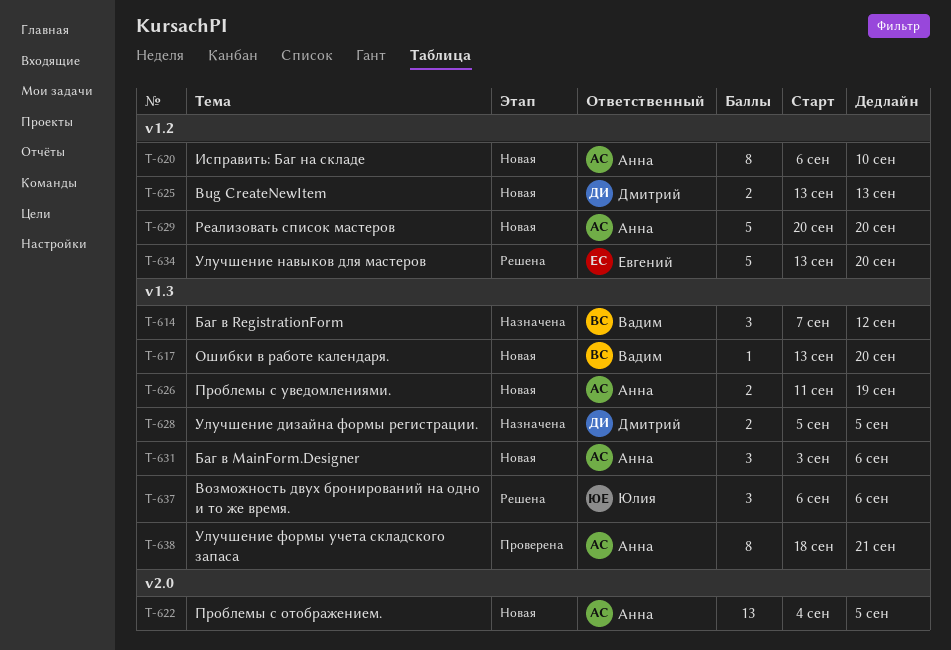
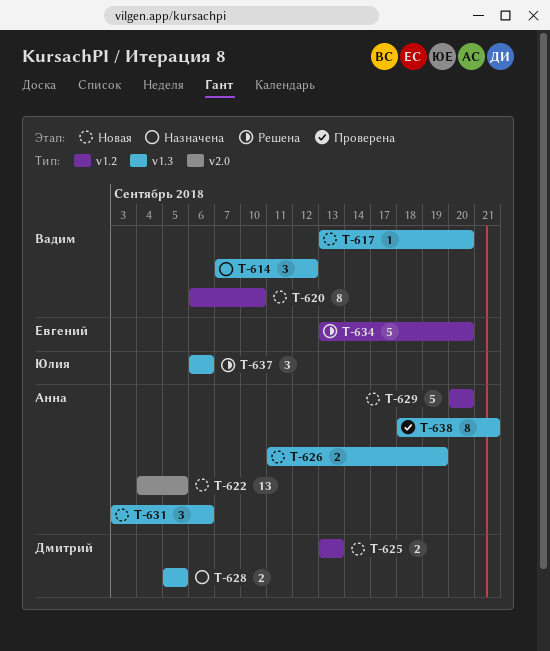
T-620, owner: Анна -> Вадим

